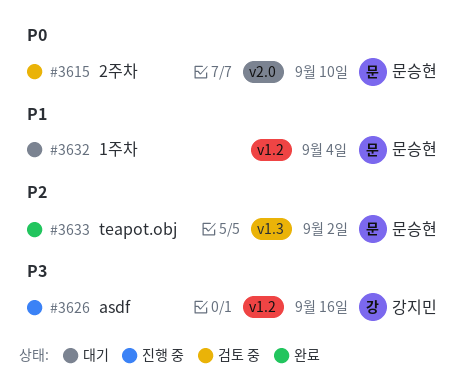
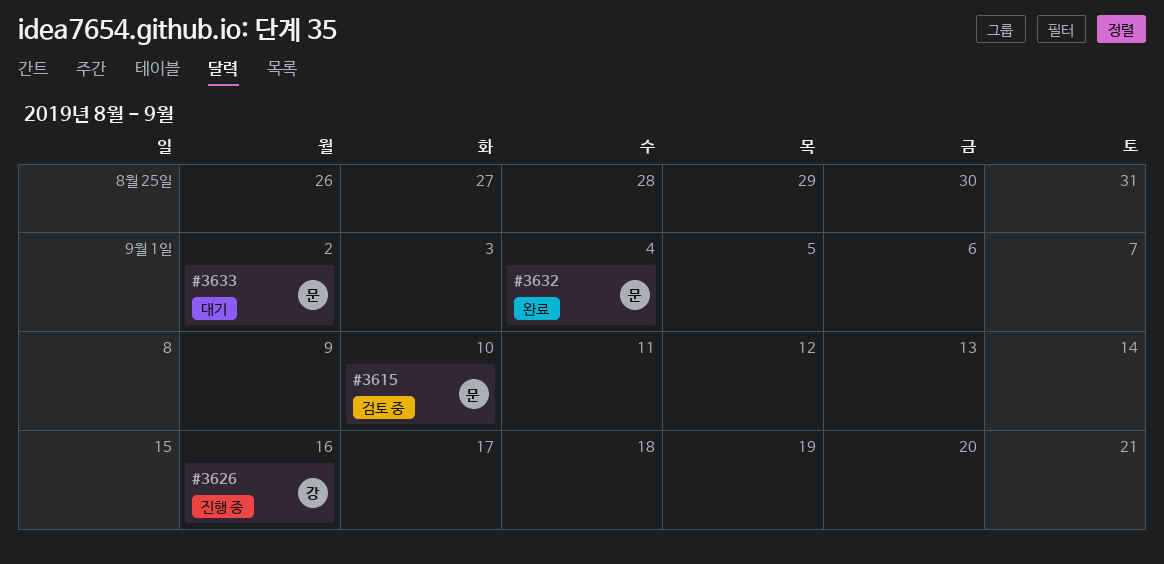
#3632, status: 대기 -> 완료
#3633, status: 완료 -> 대기

